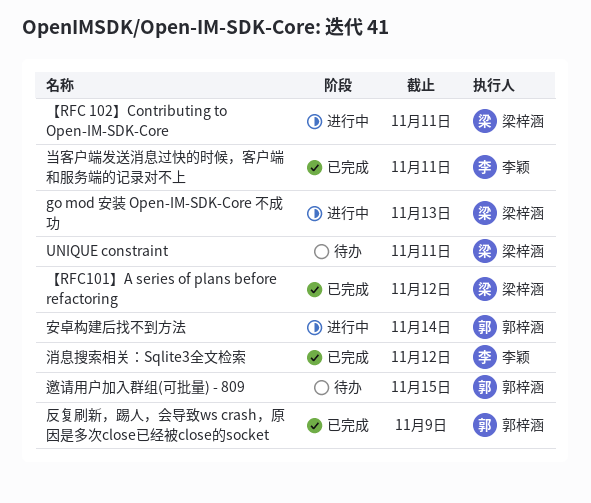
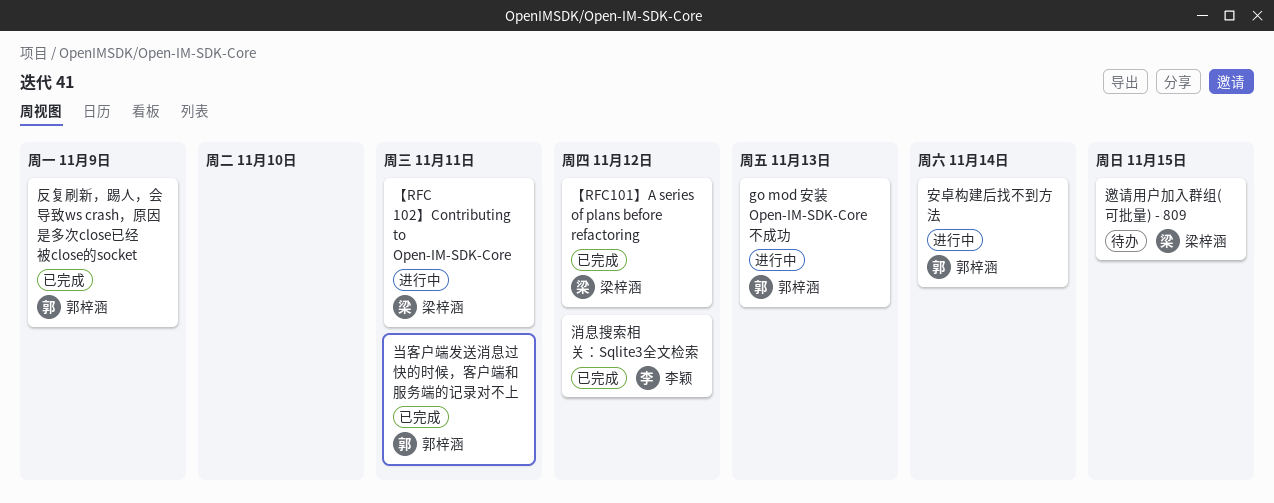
go mod 安装 Open-IM-SDK-Core 不成功, owner: 梁梓涵 -> 郭梓涵
UNIQUE constraint: present -> none
当客户端发送消息过快的时候，客户端和服务端的记录对不上, owner: 李颖 -> 郭梓涵
邀请用户加入群组(可批量) - 809, owner: 郭梓涵 -> 梁梓涵

